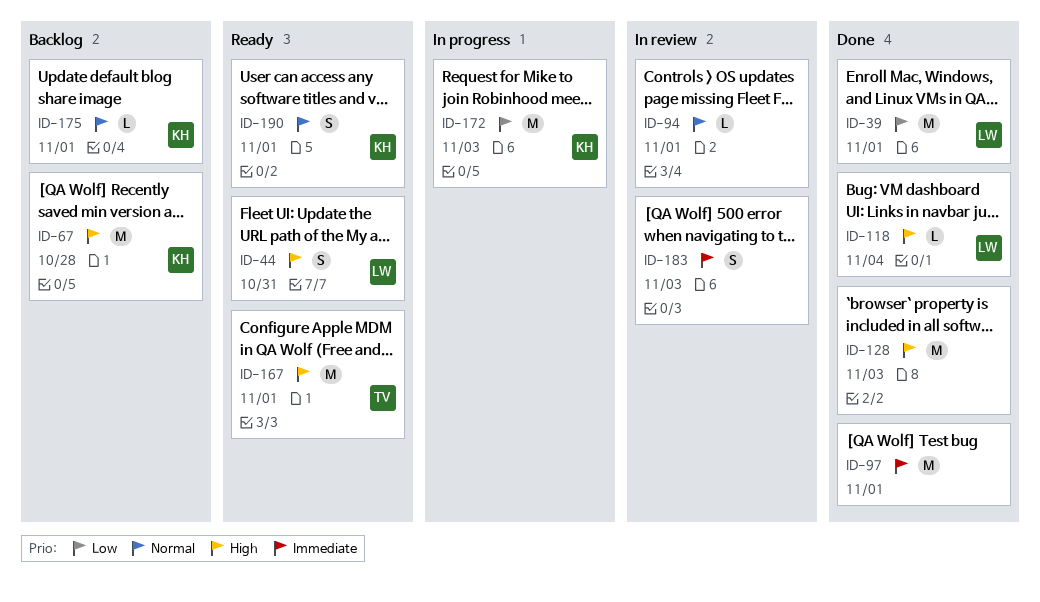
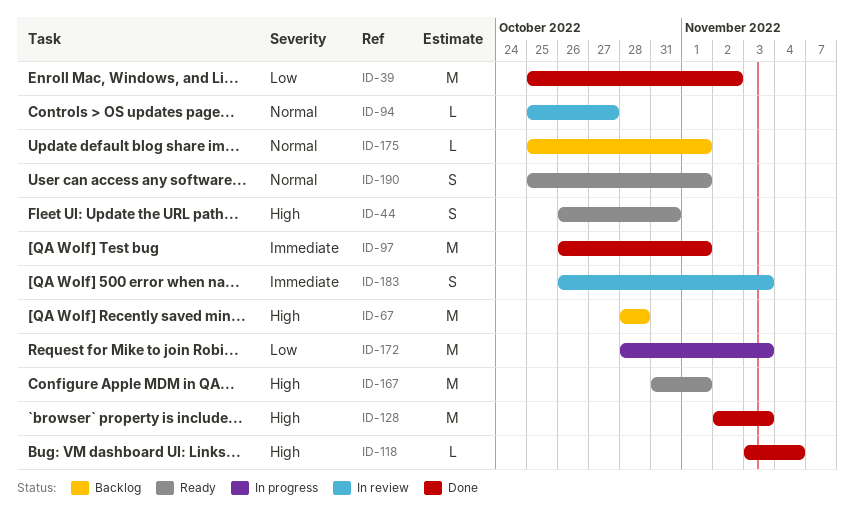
ID-39, due: Nov 1 -> Nov 2
ID-94, due: Nov 1 -> Oct 27

